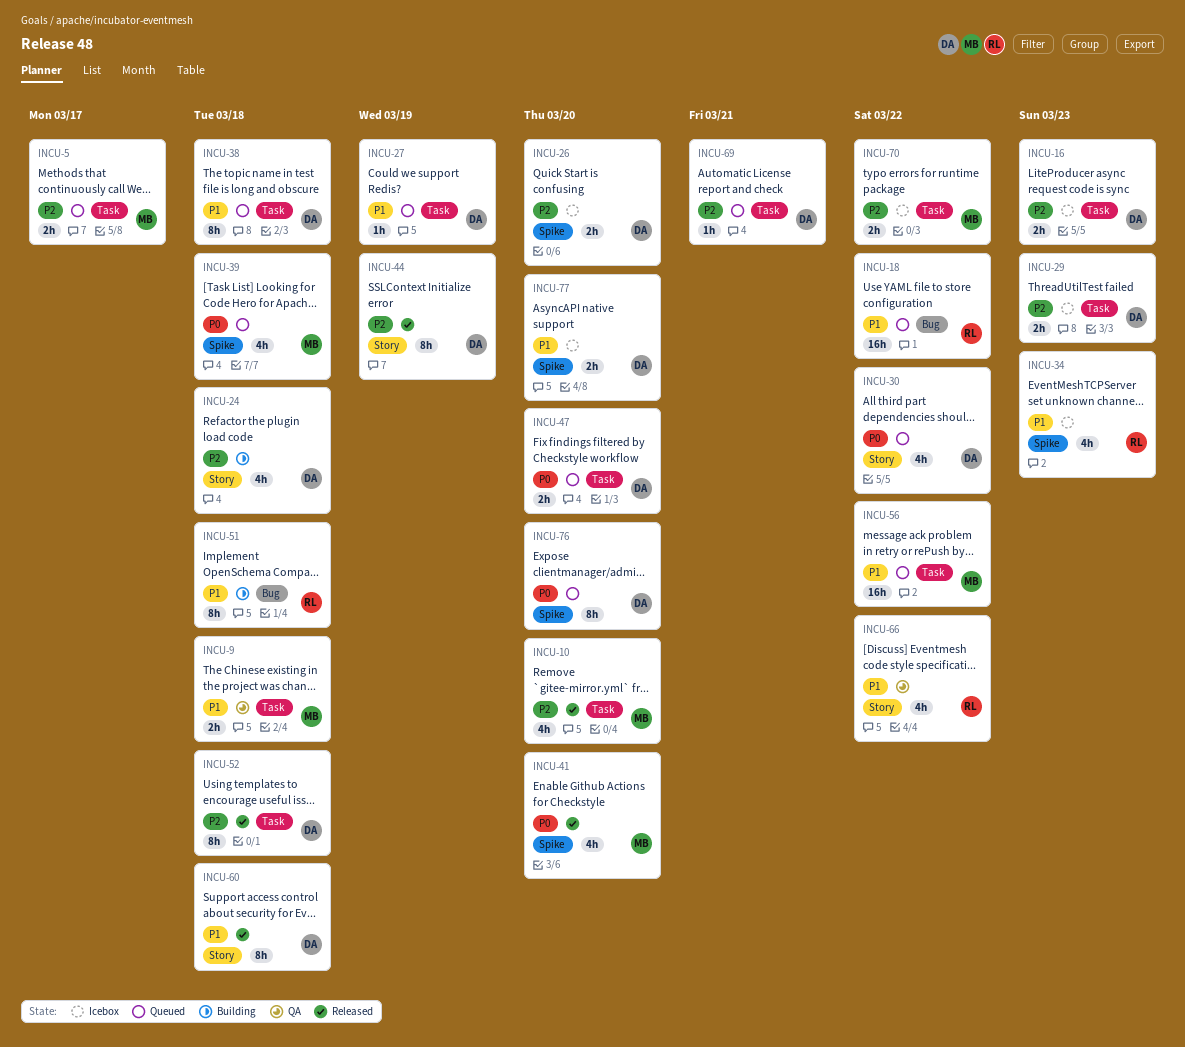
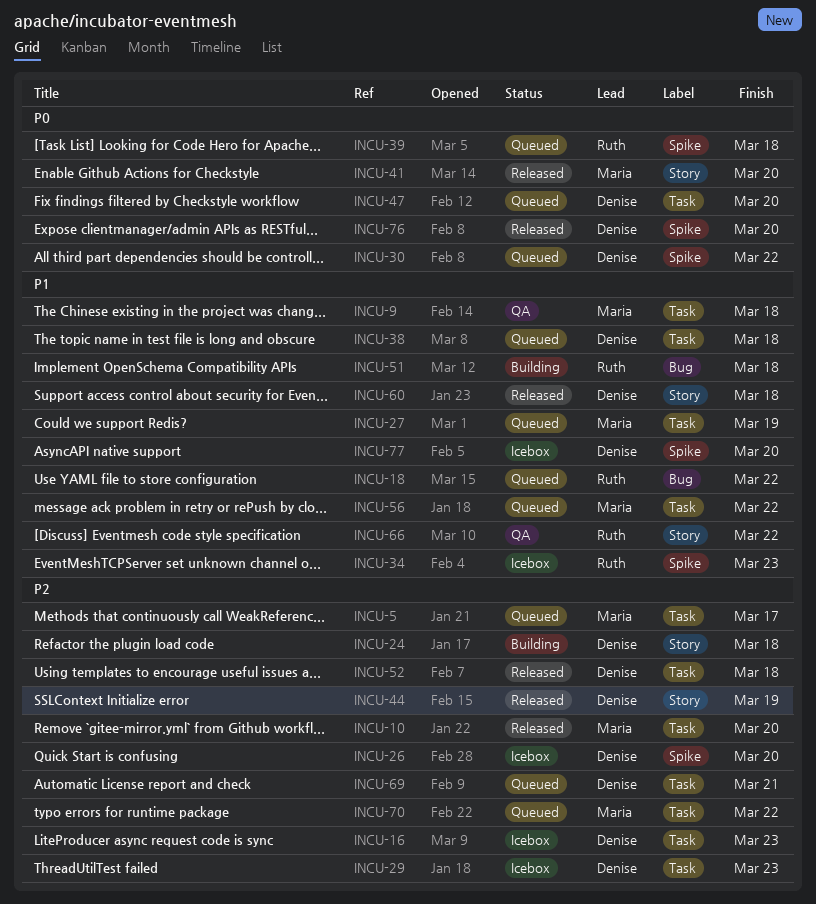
INCU-27, owner: Denise -> Maria
INCU-30, label: Story -> Spike
INCU-39, owner: Maria -> Ruth
INCU-41, label: Spike -> Story
INCU-70, status: Icebox -> Queued
INCU-76, status: Queued -> Released

